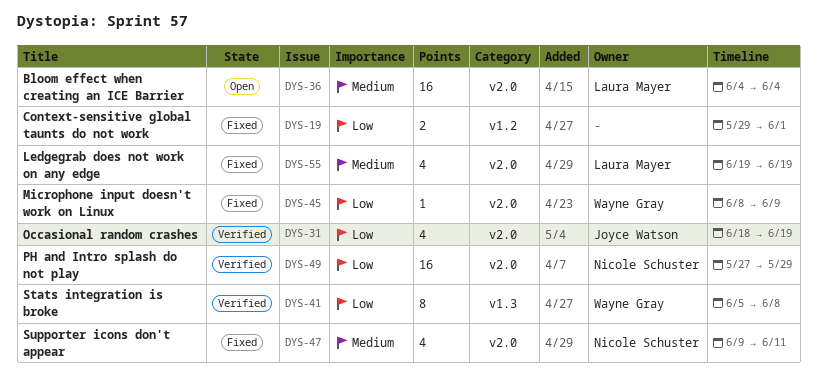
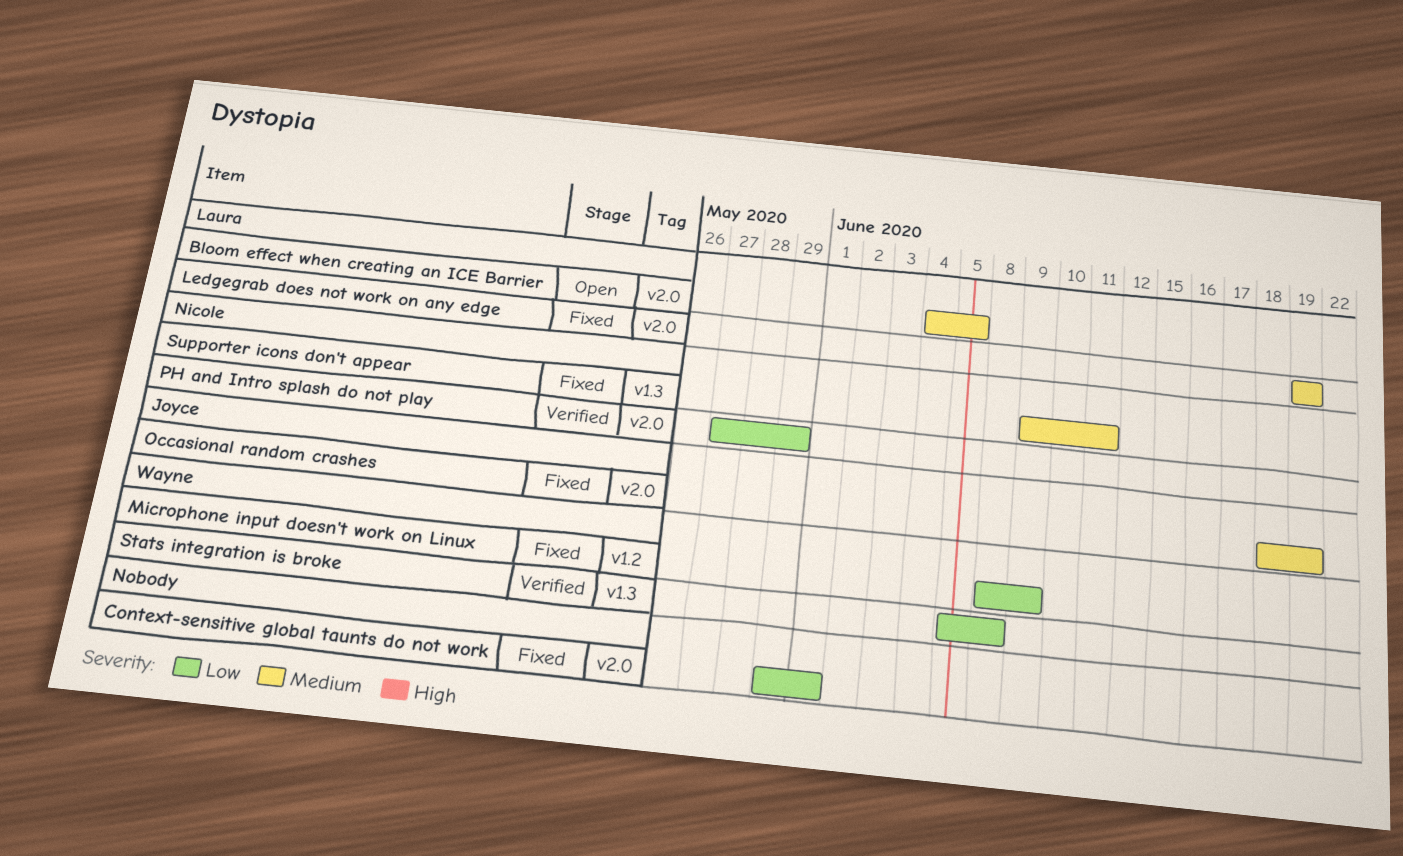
Bloom effect when creating an ICE Barrier, due: Jun 4 -> Jun 5
Context-sensitive global taunts do not work, label: v1.2 -> v2.0
Microphone input doesn't work on Linux, label: v2.0 -> v1.2
Occasional random crashes, status: Verified -> Fixed
Occasional random crashes, priority: Low -> Medium
Supporter icons don't appear, label: v2.0 -> v1.3

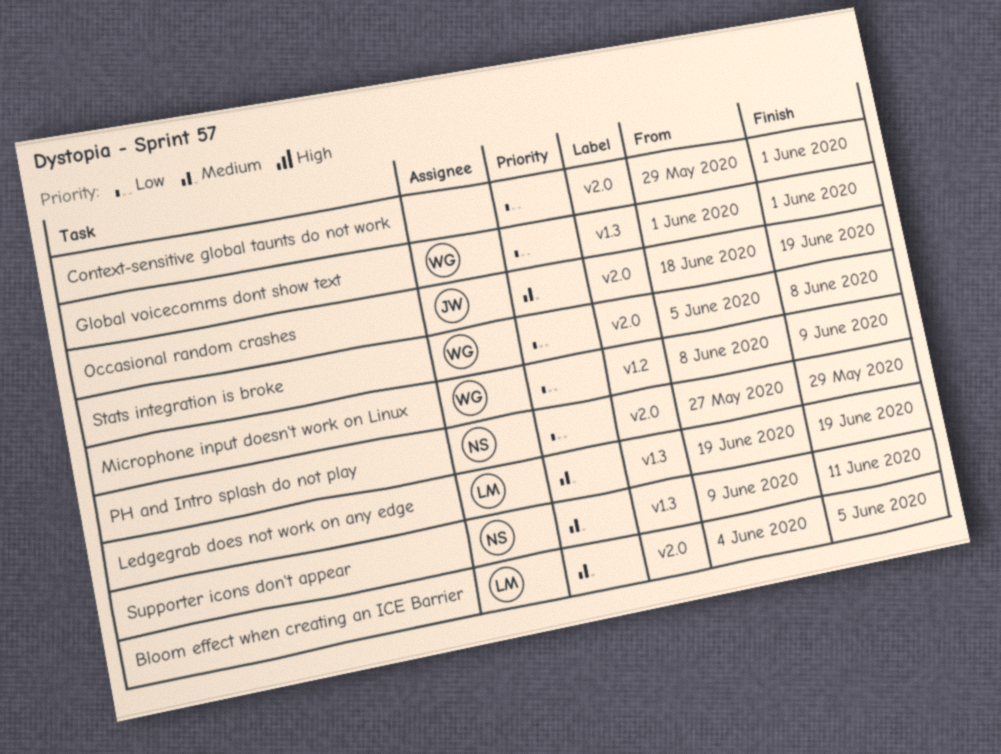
Global voicecomms dont show text: none -> present
Ledgegrab does not work on any edge, label: v2.0 -> v1.3
Stats integration is broke, label: v1.3 -> v2.0

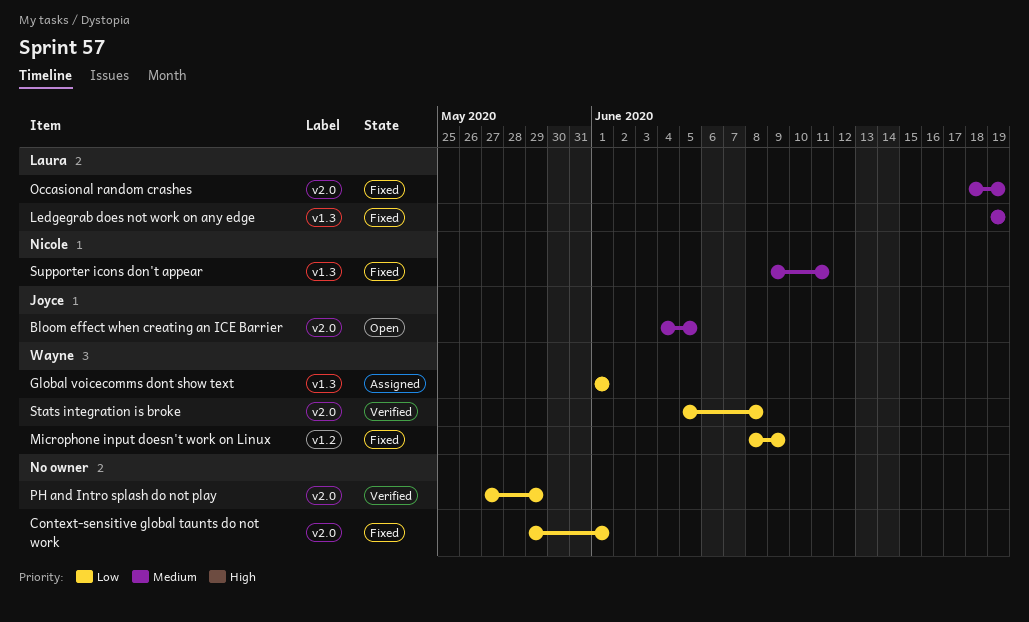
Bloom effect when creating an ICE Barrier, owner: Laura -> Joyce
Occasional random crashes, owner: Joyce -> Laura
PH and Intro splash do not play, owner: Nicole -> none

